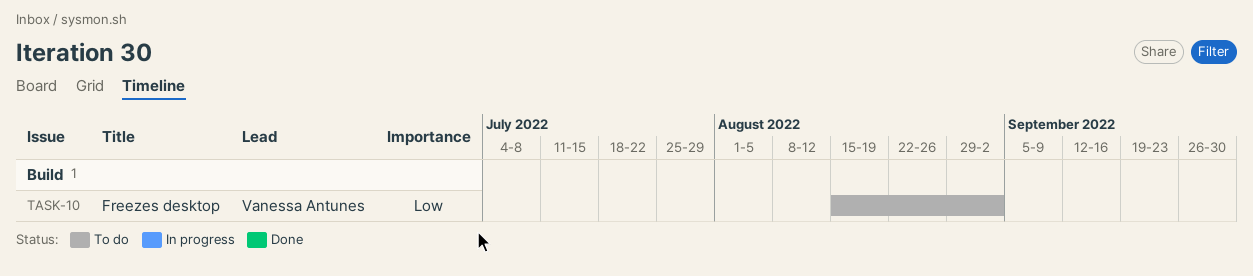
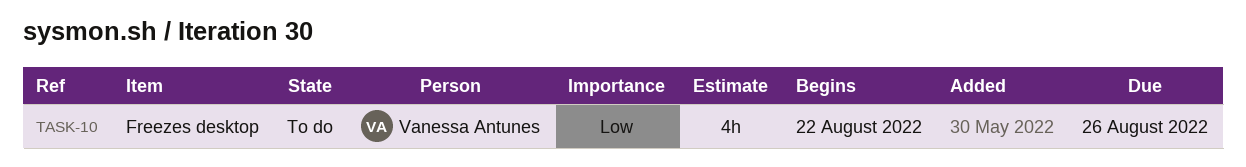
TASK-10, start: Aug 15 -> Aug 22
TASK-10, due: Sep 2 -> Aug 26

